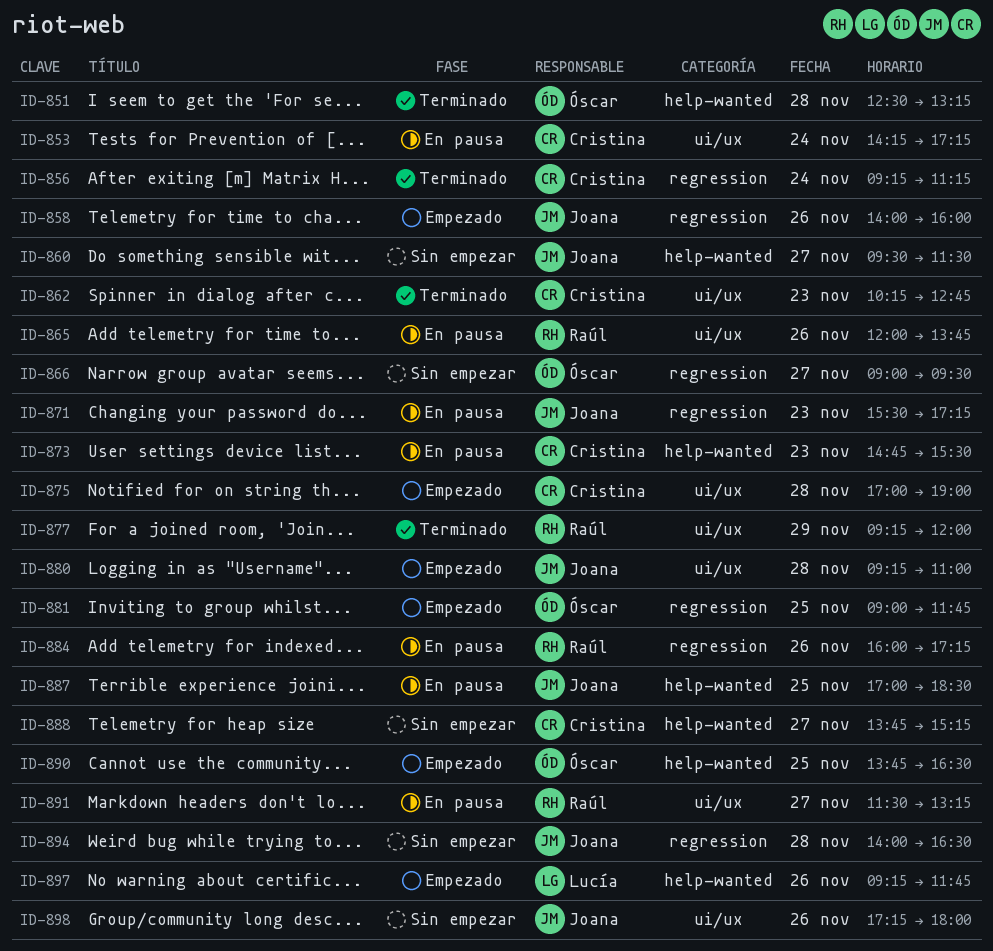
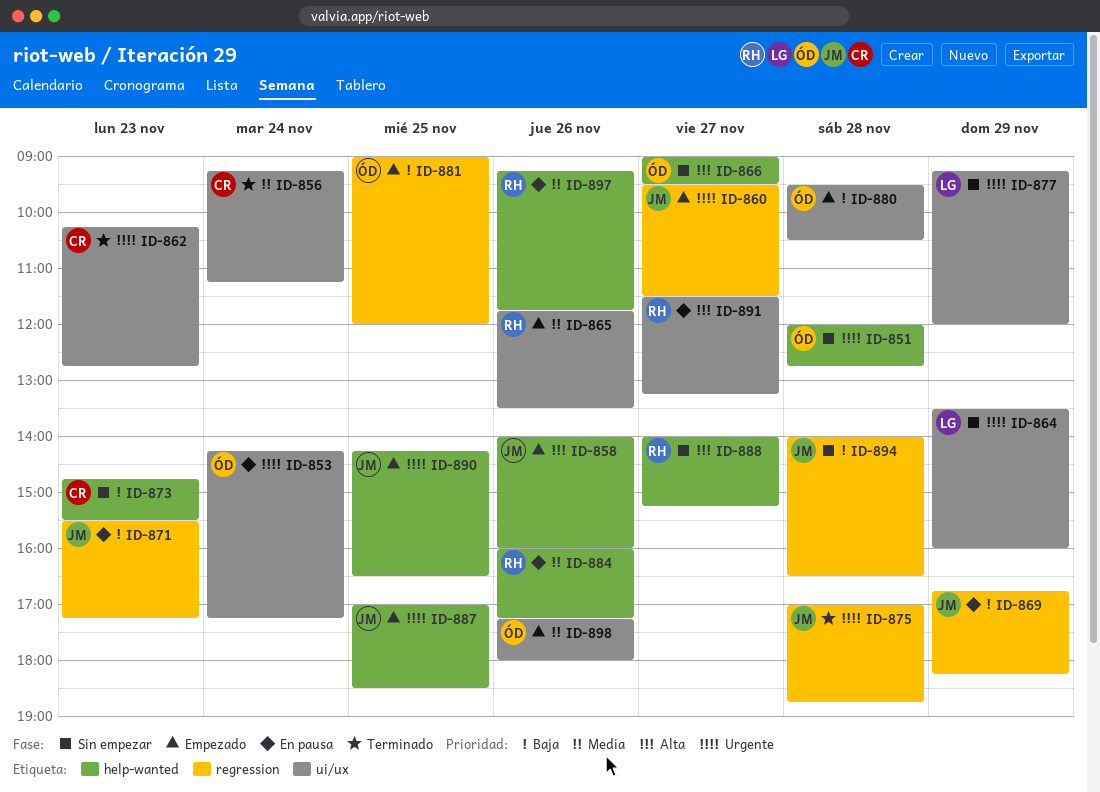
ID-851, status: Terminado -> Sin empezar
ID-851, begins: 12:30 -> 12:00
ID-851, ends: 13:15 -> 12:45
ID-853, owner: Cristina -> Óscar
ID-856, label: regression -> ui/ux
ID-858, label: regression -> help-wanted
ID-860, status: Sin empezar -> Empezado
ID-860, label: help-wanted -> regression
ID-864: none -> present
ID-865, status: En pausa -> Empezado
ID-865, begins: 12:00 -> 11:45
ID-865, ends: 13:45 -> 13:30
ID-866, label: regression -> help-wanted
ID-869: none -> present
ID-873, status: En pausa -> Sin empezar
ID-875, status: Empezado -> Terminado
ID-875, owner: Cristina -> Joana
ID-875, label: ui/ux -> regression
ID-875, ends: 19:00 -> 18:45
ID-877, status: Terminado -> Sin empezar
ID-877, owner: Raúl -> Lucía
ID-880, owner: Joana -> Óscar
ID-880, begins: 09:15 -> 09:30
ID-880, ends: 11:00 -> 10:30
ID-881, ends: 11:45 -> 12:00
ID-884, label: regression -> help-wanted
ID-887, status: En pausa -> Empezado
ID-888, owner: Cristina -> Raúl
ID-888, begins: 13:45 -> 14:00
ID-890, owner: Óscar -> Joana
ID-890, begins: 13:45 -> 14:15
ID-897, status: Empezado -> En pausa
ID-897, owner: Lucía -> Raúl
ID-898, status: Sin empezar -> Empezado
ID-898, owner: Joana -> Óscar

